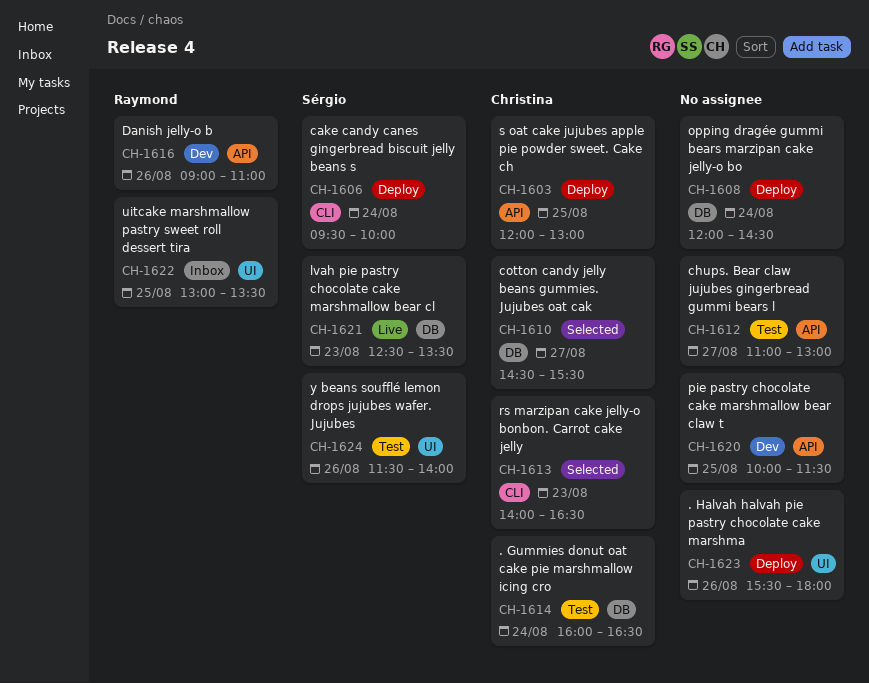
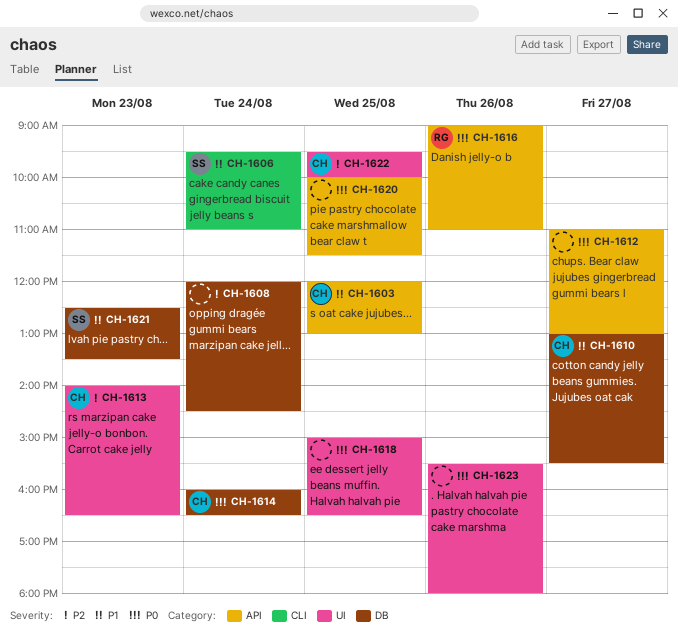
CH-1606, ends: 10:00 -> 11:00
CH-1610, begins: 14:30 -> 13:00
CH-1613, label: CLI -> UI
CH-1618: none -> present
CH-1622, owner: Raymond -> Christina
CH-1622, begins: 13:00 -> 09:30
CH-1622, ends: 13:30 -> 10:00
CH-1624: present -> none

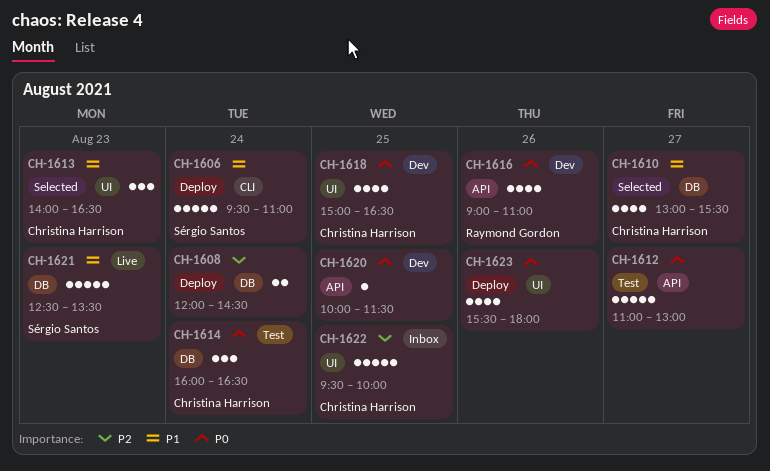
CH-1603: present -> none
CH-1613, priority: P2 -> P1
CH-1618, owner: none -> Christina Harrison

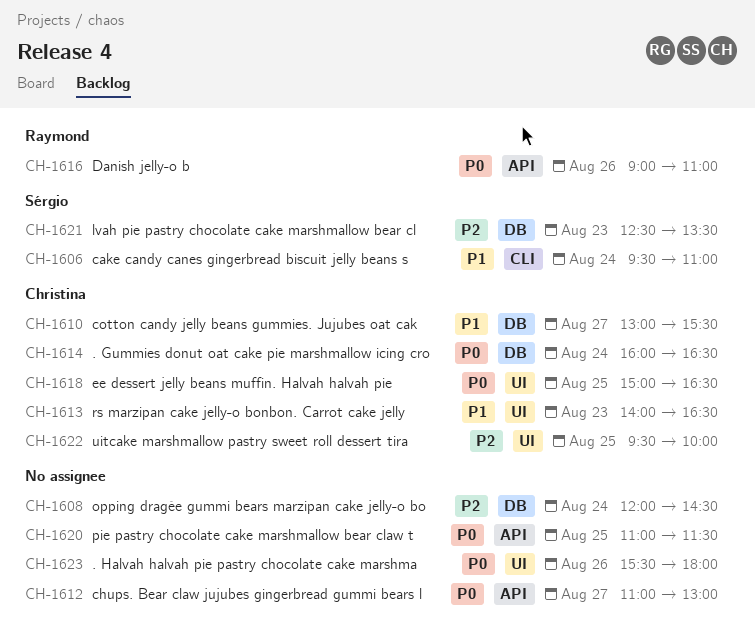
CH-1620, begins: 10:00 -> 11:00
CH-1621, priority: P1 -> P2

